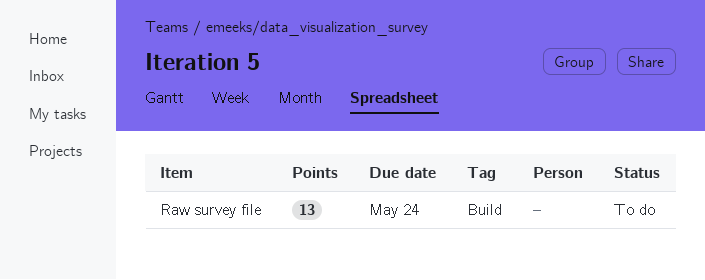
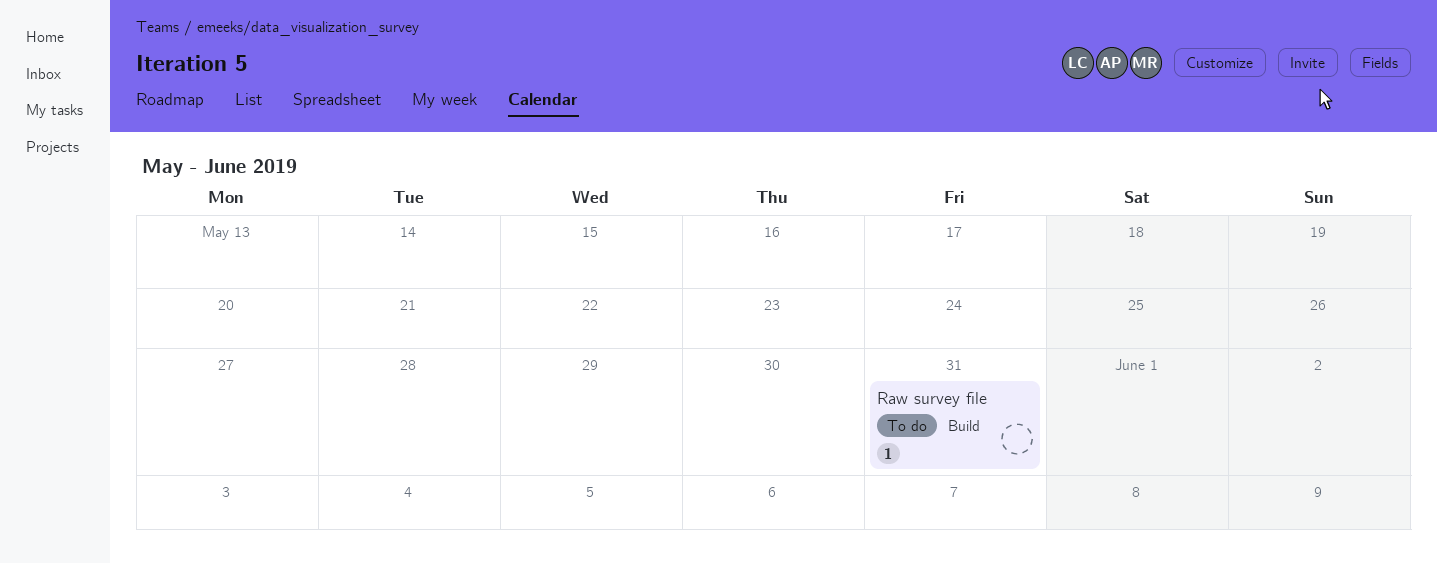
Raw survey file, estimate: 13 -> 1
Raw survey file, due: May 24 -> May 31

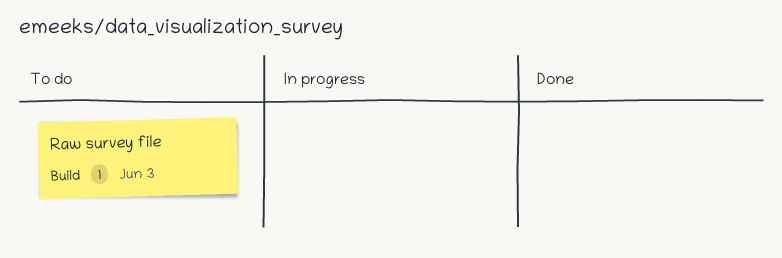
Raw survey file, due: May 31 -> Jun 3

